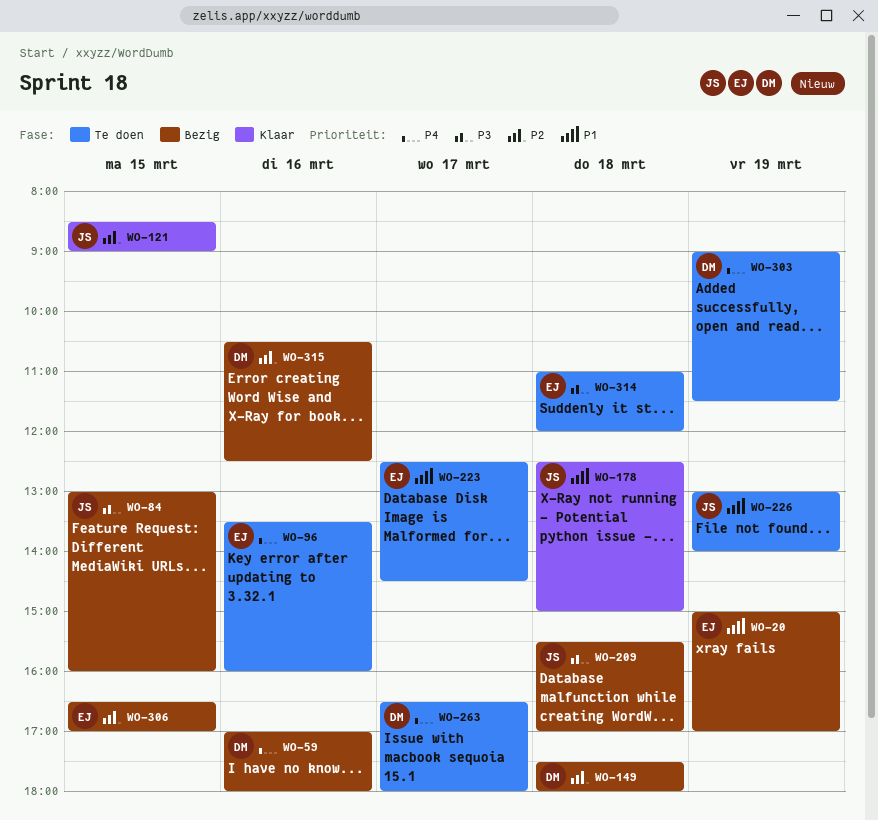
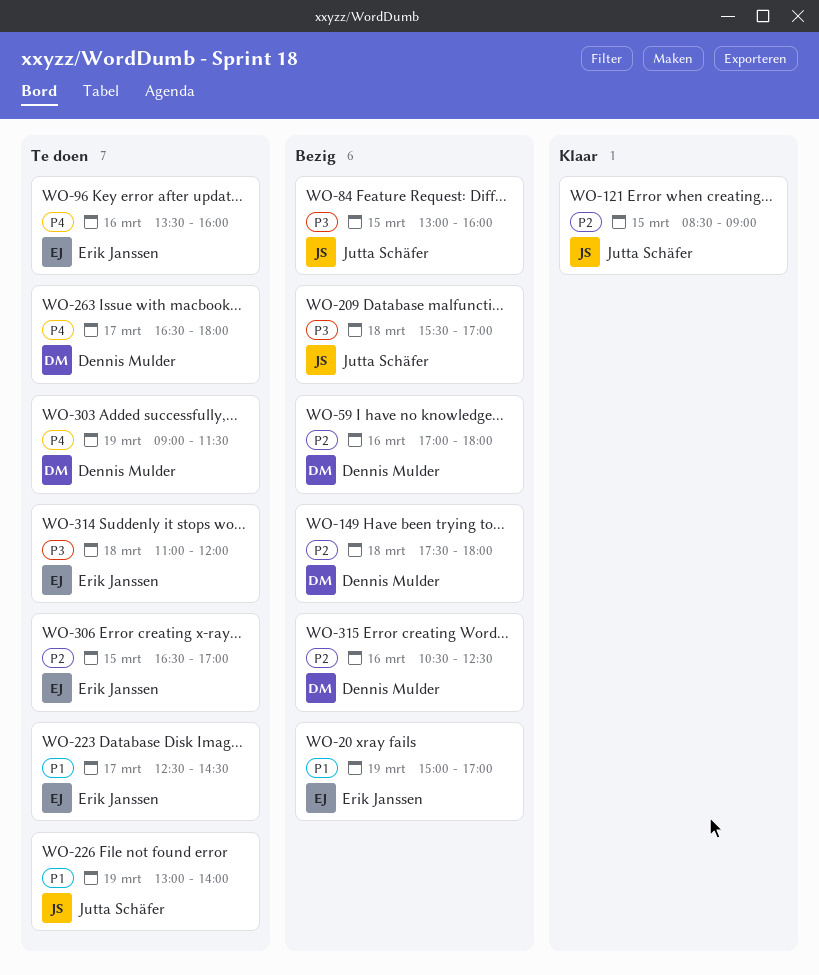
WO-59, priority: P4 -> P2
WO-178: present -> none
WO-306, status: Bezig -> Te doen

